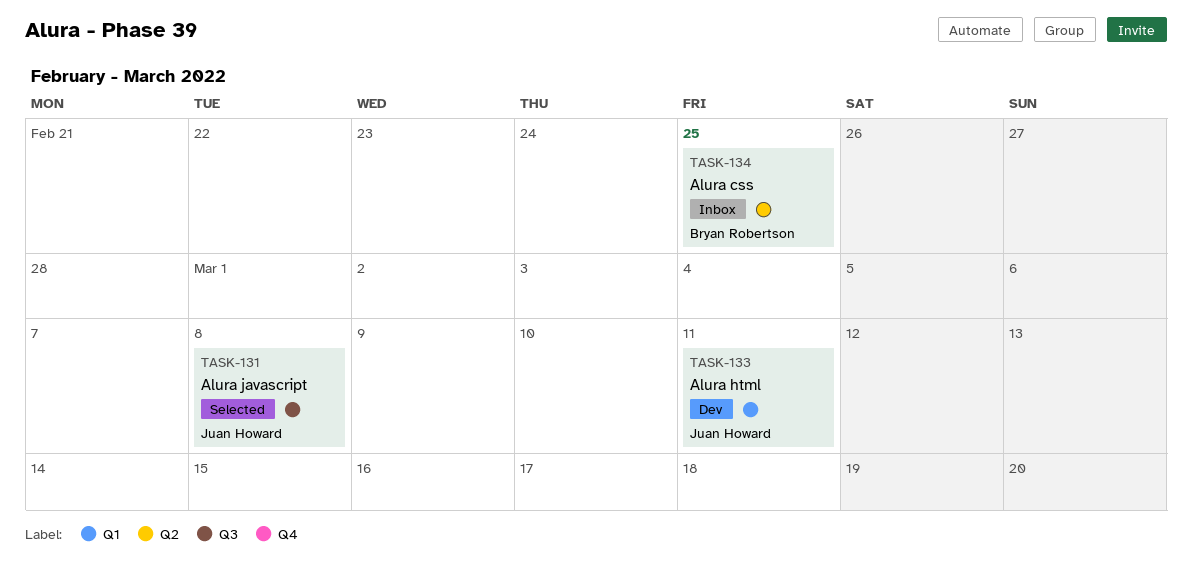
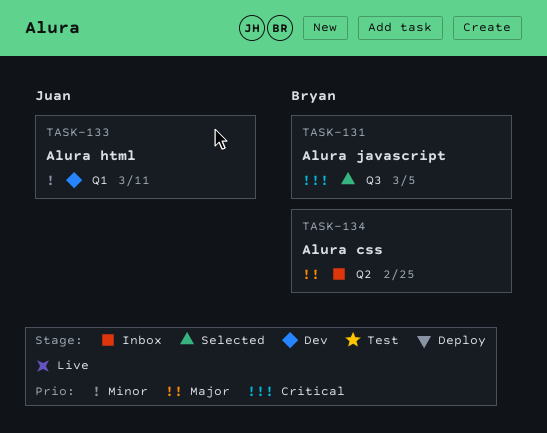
TASK-131, owner: Juan Howard -> Bryan Robertson
TASK-131, due: Mar 8 -> Mar 5

